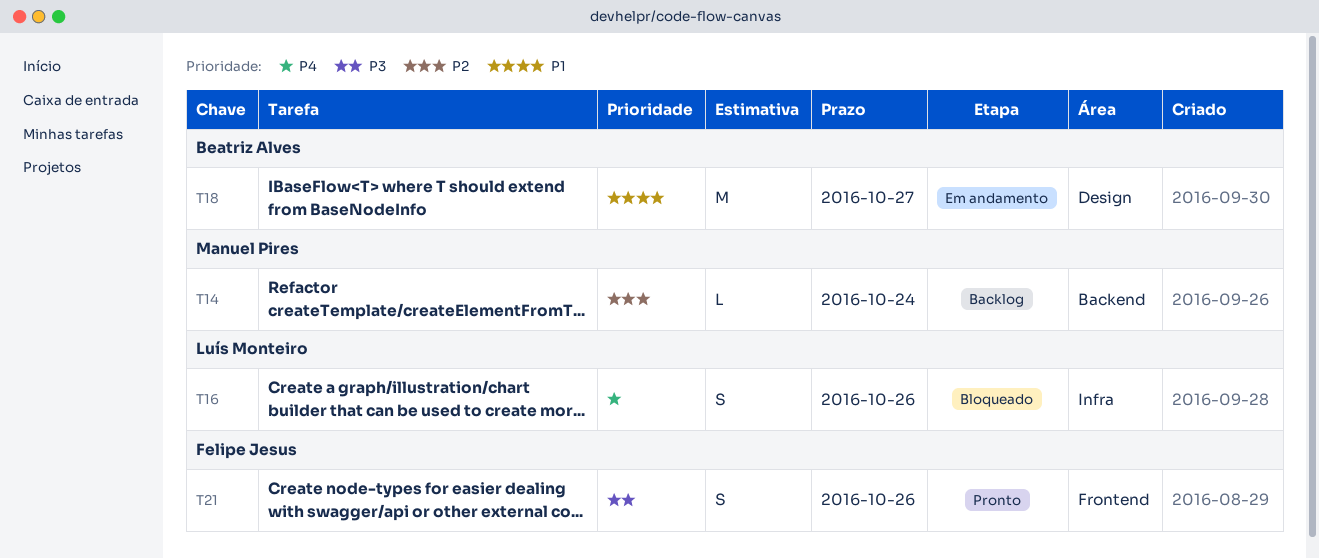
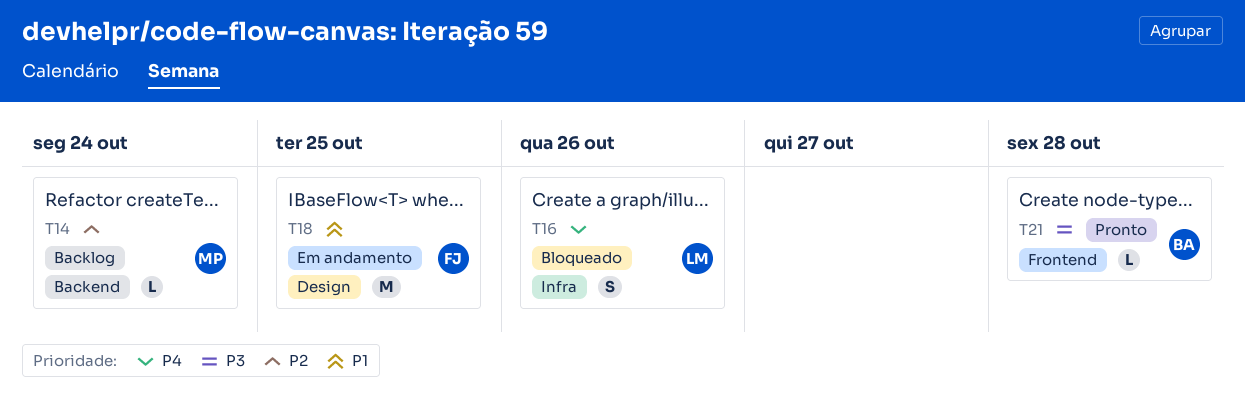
T18, owner: Beatriz Alves -> Felipe Jesus
T18, due: Oct 27 -> Oct 25
T21, owner: Felipe Jesus -> Beatriz Alves
T21, estimate: S -> L
T21, due: Oct 26 -> Oct 28

